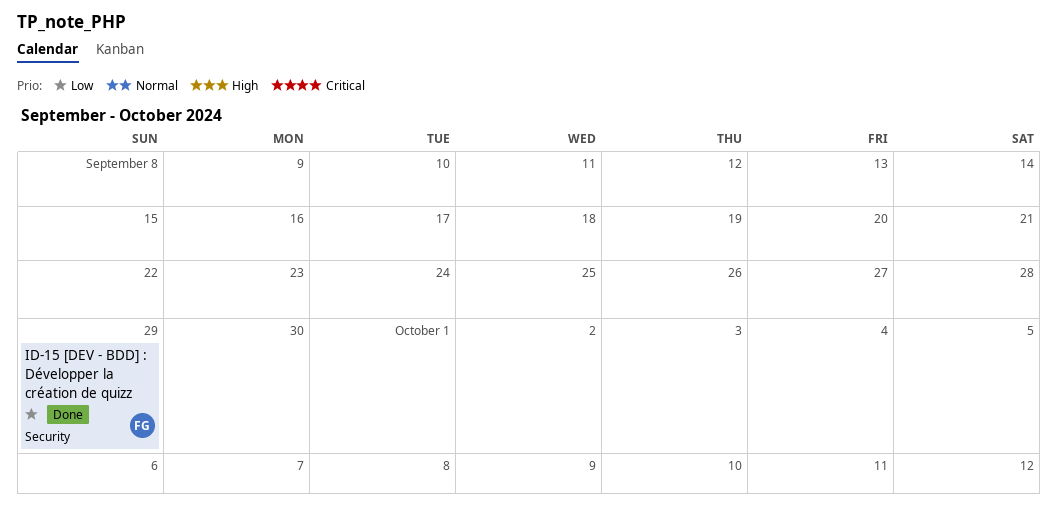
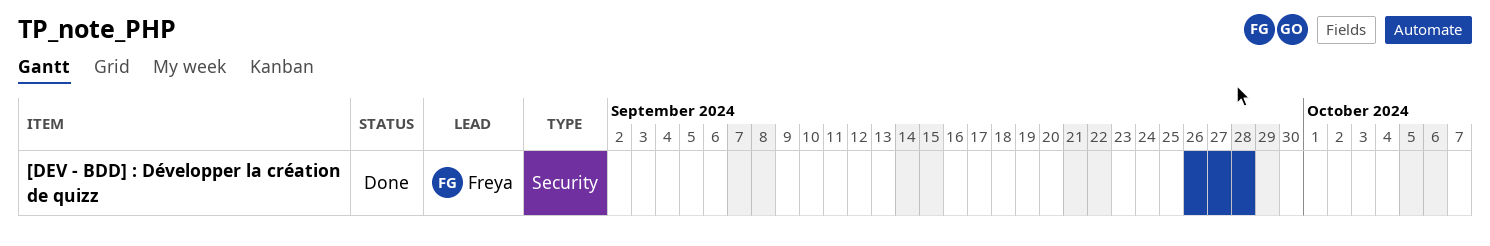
[DEV - BDD] : Développer la création de quizz, due: Sep 29 -> Sep 28

